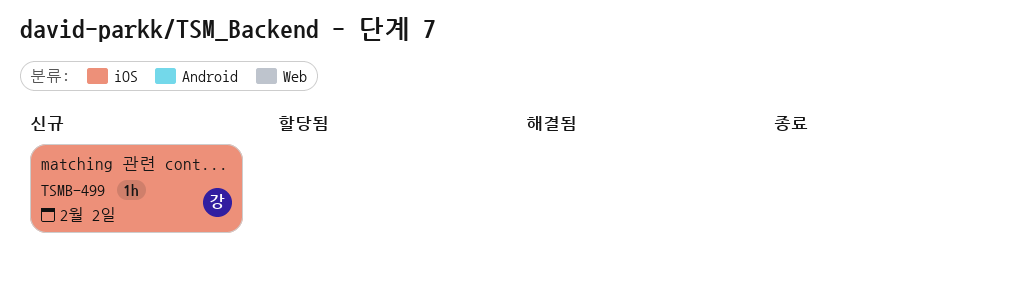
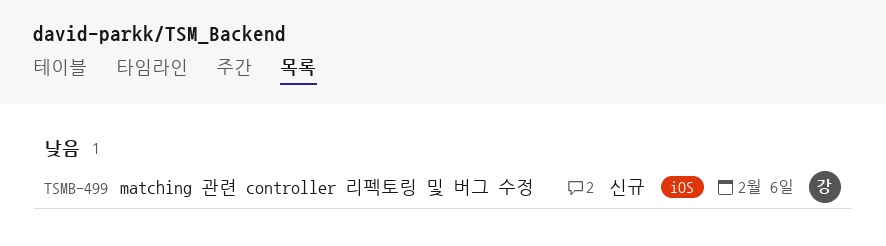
TSMB-499, due: Feb 2 -> Feb 6

